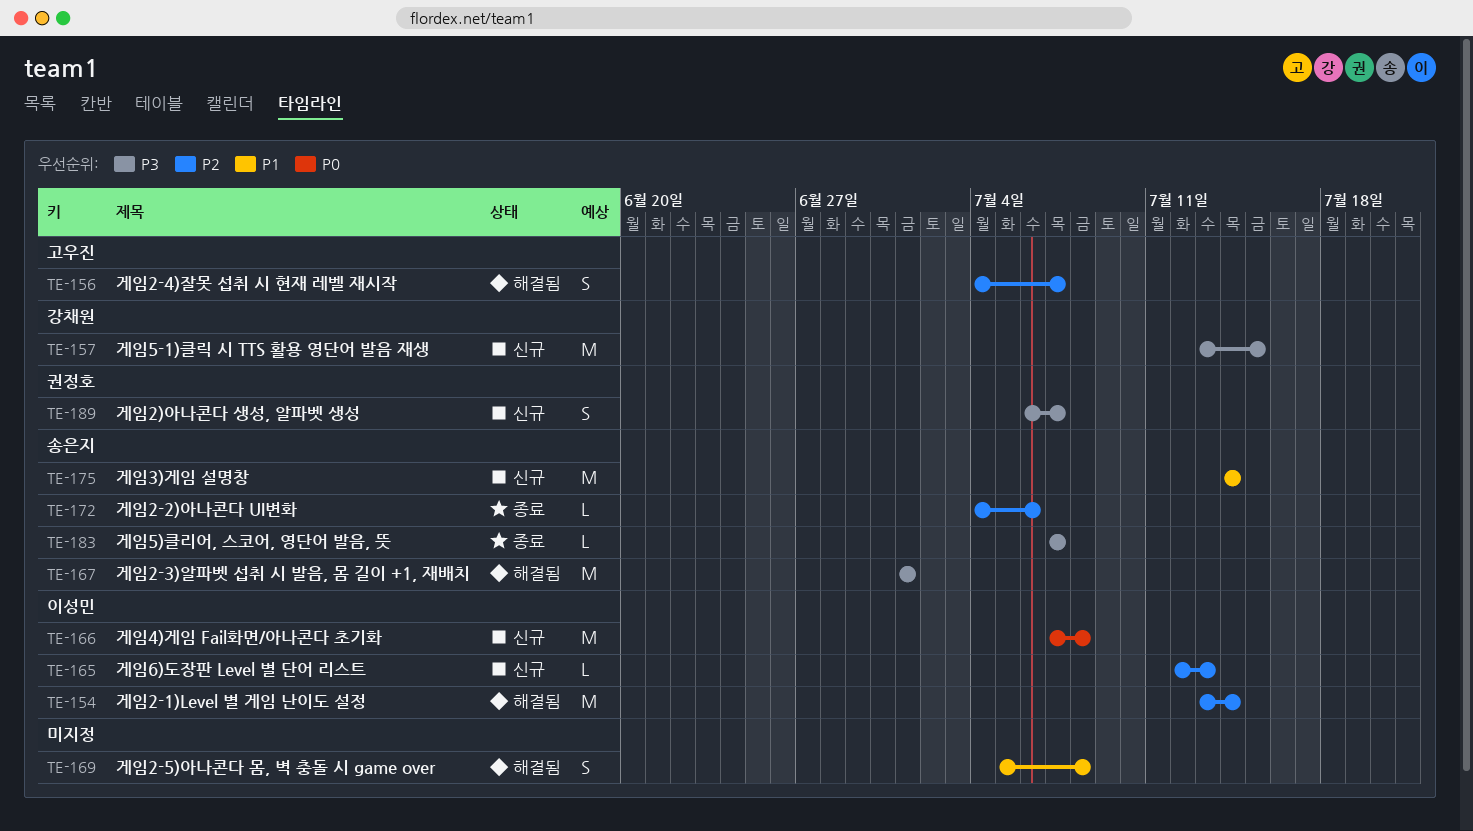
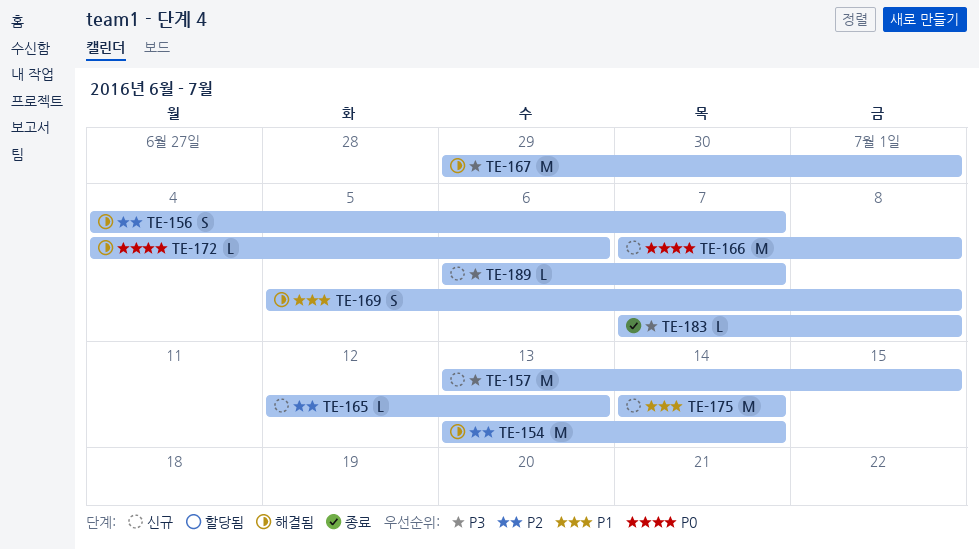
TE-167, start: Jul 1 -> Jun 29
TE-172, status: 종료 -> 해결됨
TE-172, priority: P2 -> P0
TE-183, due: Jul 7 -> Jul 8
TE-189, estimate: S -> L

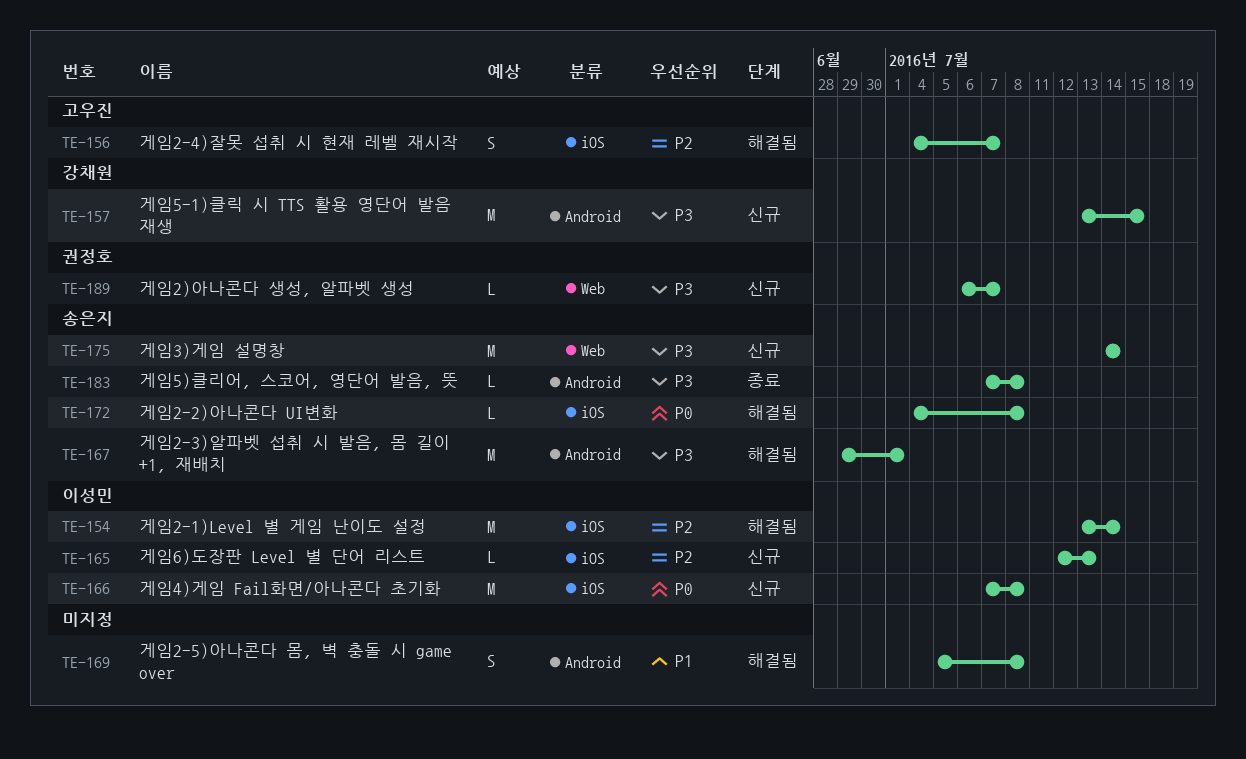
TE-172, due: Jul 6 -> Jul 8
TE-175, priority: P1 -> P3

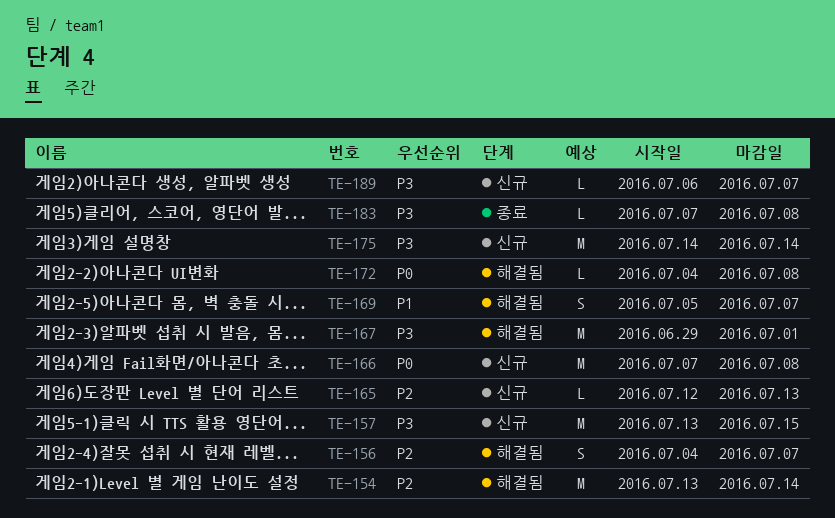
TE-169, due: Jul 8 -> Jul 7

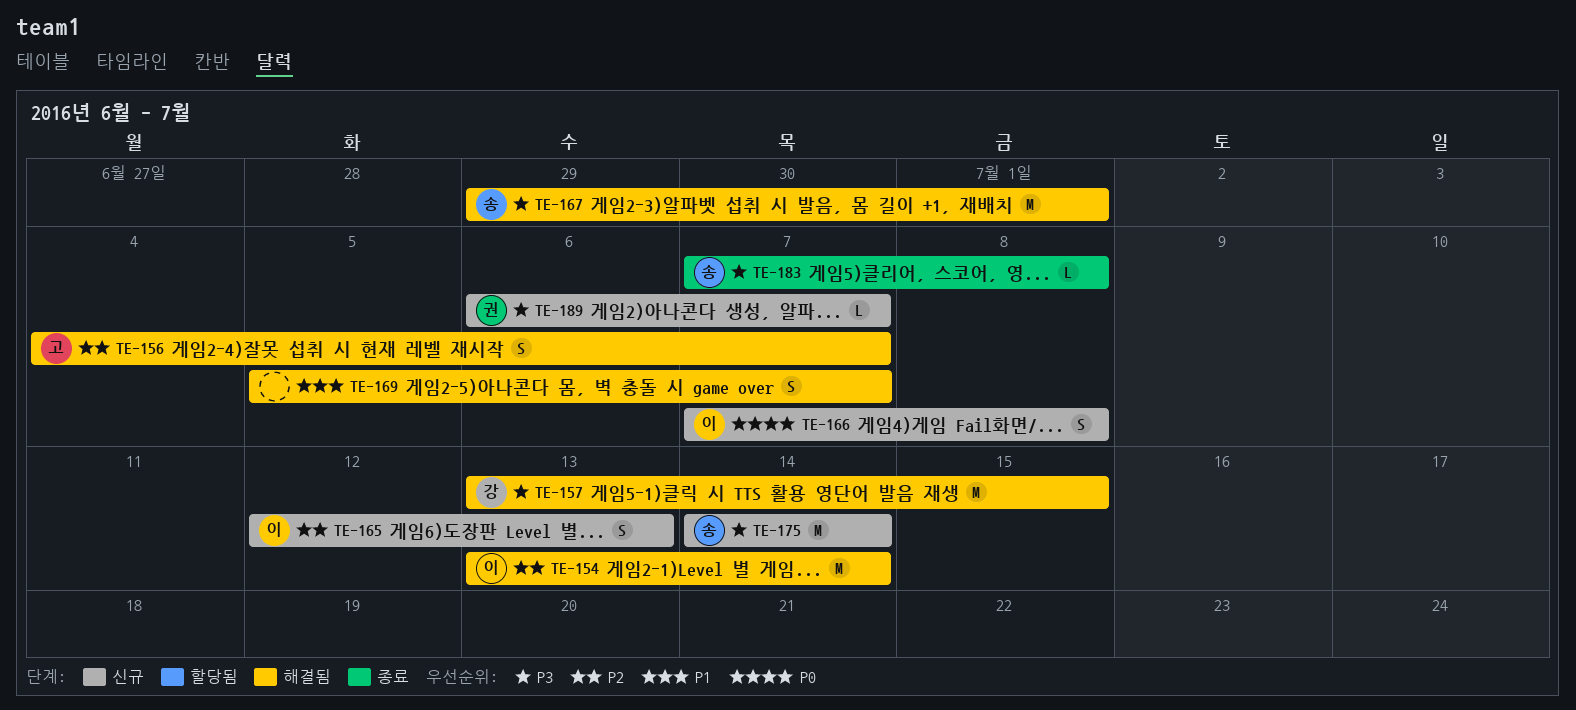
TE-157, status: 신규 -> 해결됨
TE-165, estimate: L -> S
TE-166, estimate: M -> S
TE-172: present -> none

